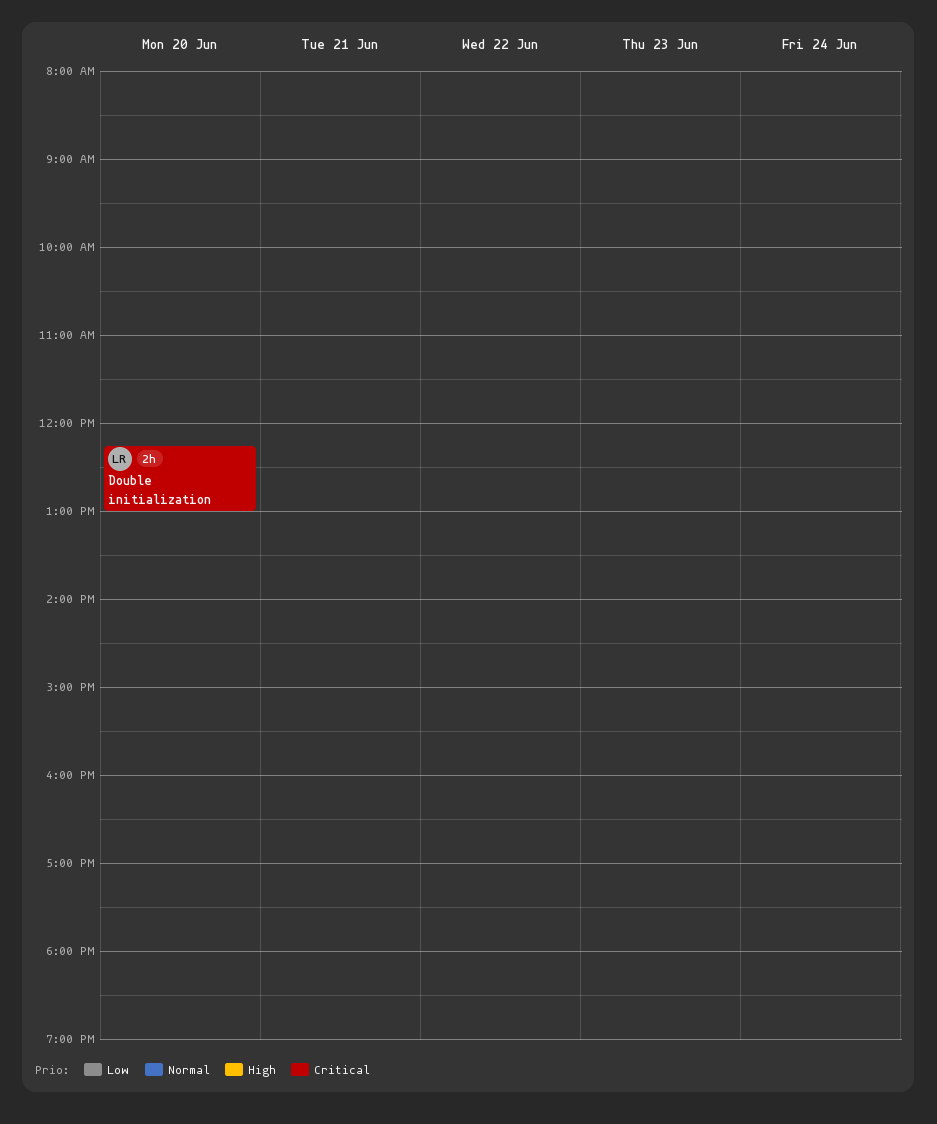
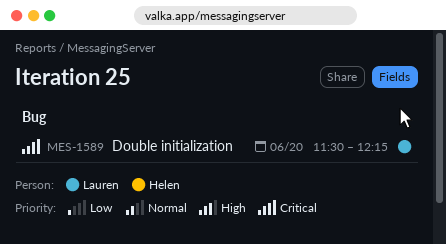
Double initialization, begins: 12:15 -> 11:30
Double initialization, ends: 13:00 -> 12:15

